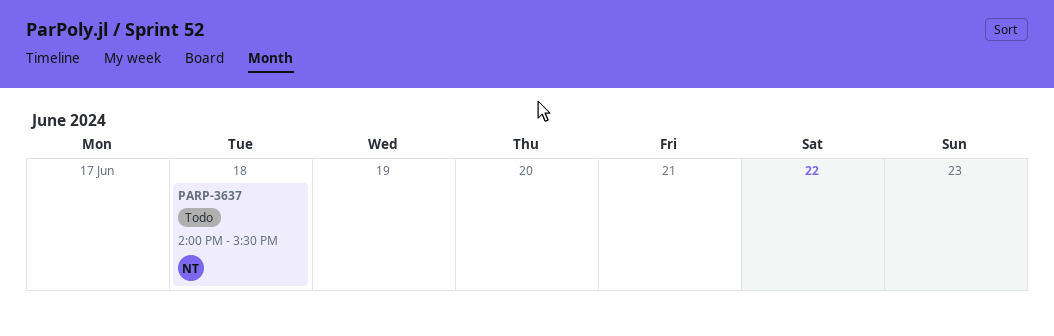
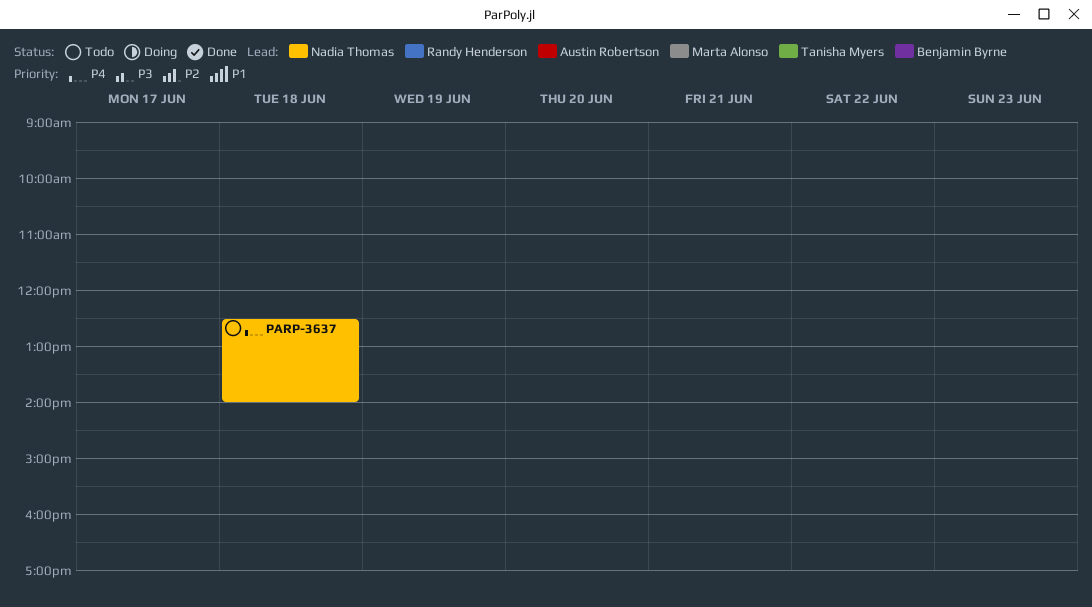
PARP-3637, begins: 14:00 -> 12:30
PARP-3637, ends: 15:30 -> 14:00

